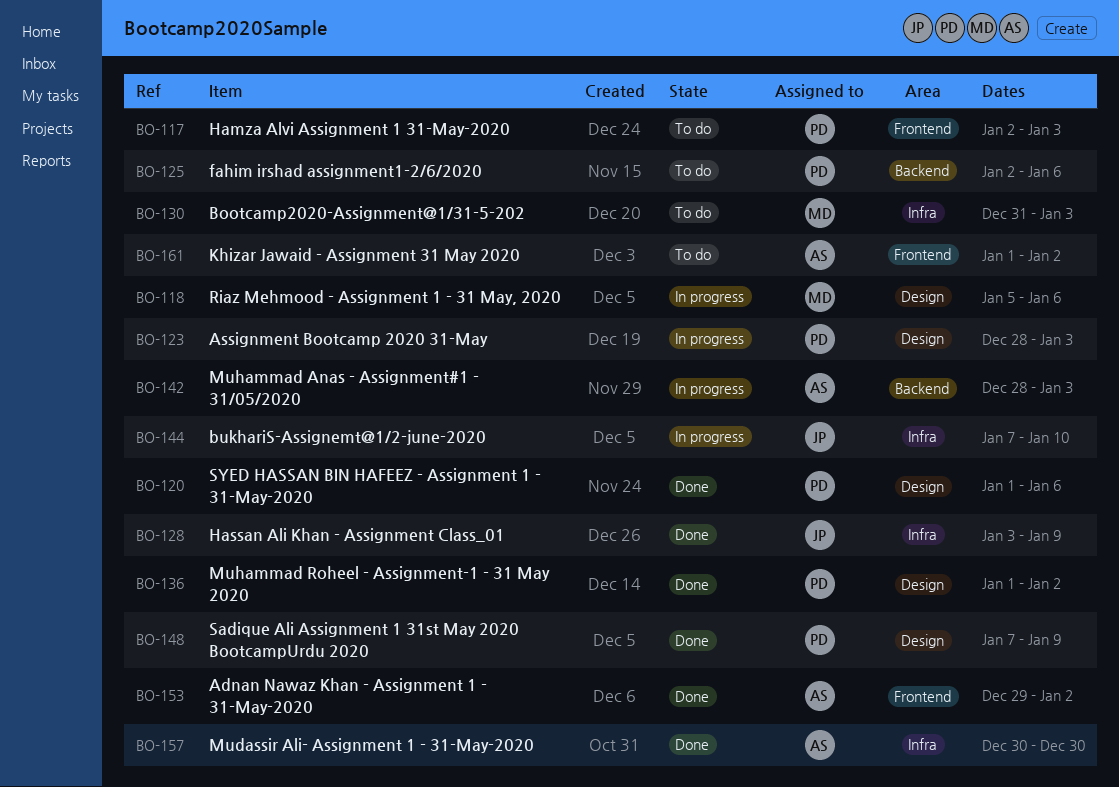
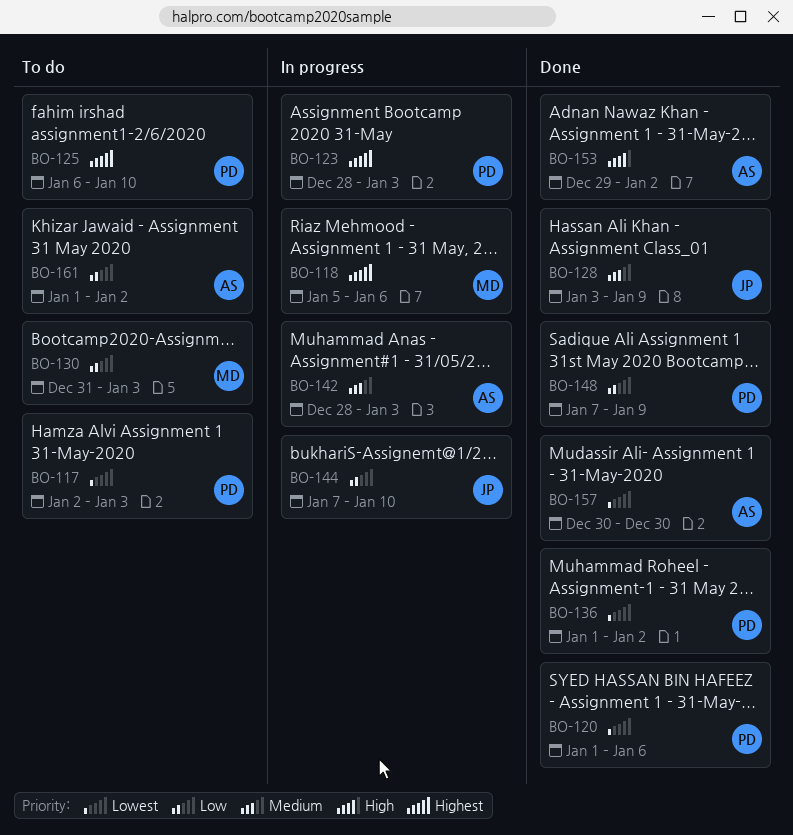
BO-125, start: Jan 2 -> Jan 6
BO-125, due: Jan 6 -> Jan 10

